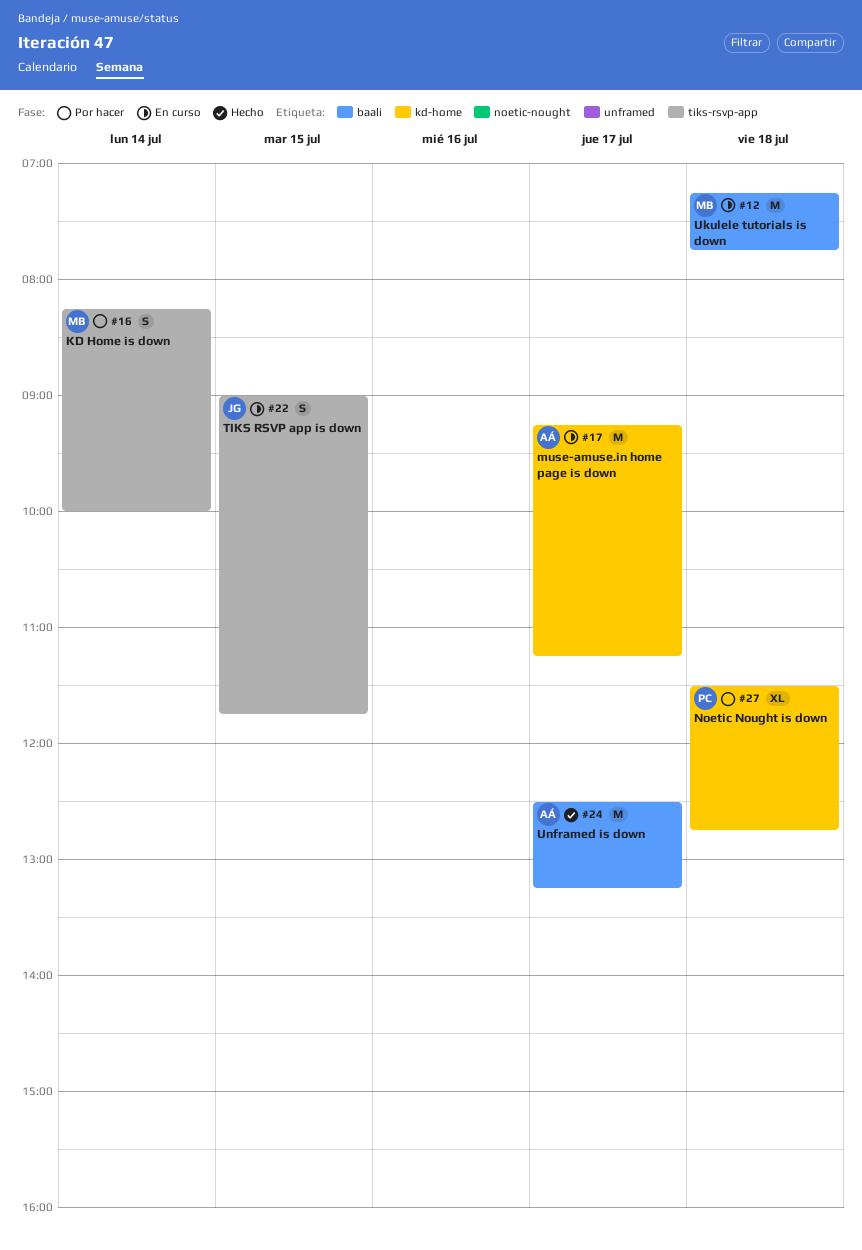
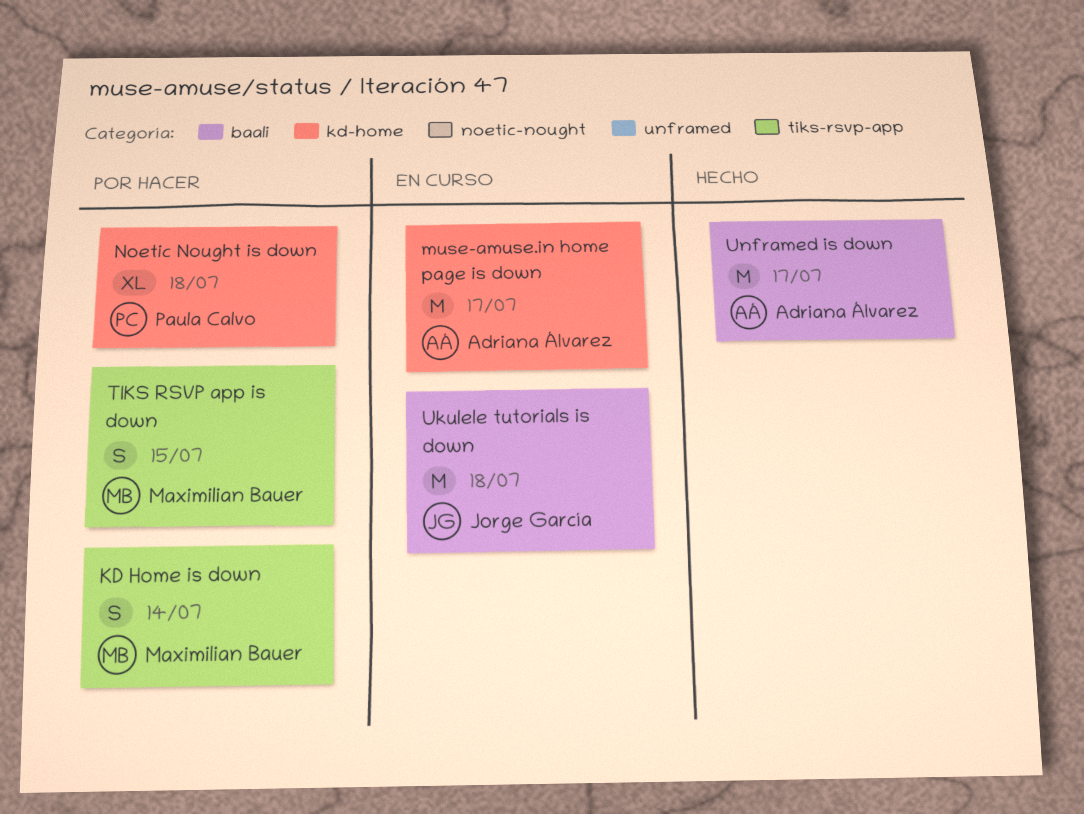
TIKS RSVP app is down, status: En curso -> Por hacer
TIKS RSVP app is down, owner: Jorge García -> Maximilian Bauer
Ukulele tutorials is down, owner: Maximilian Bauer -> Jorge García

